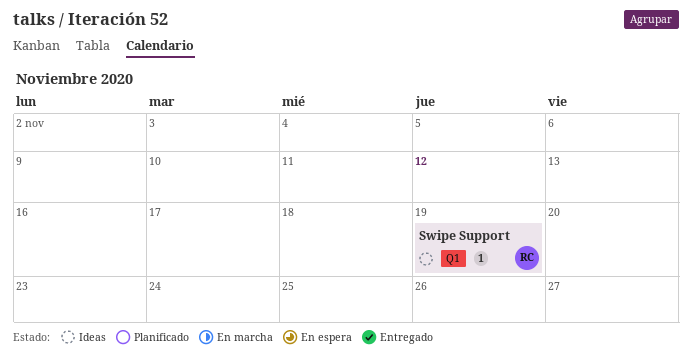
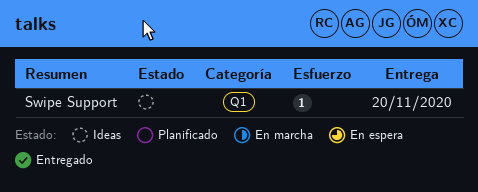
Swipe Support, due: Nov 19 -> Nov 20

